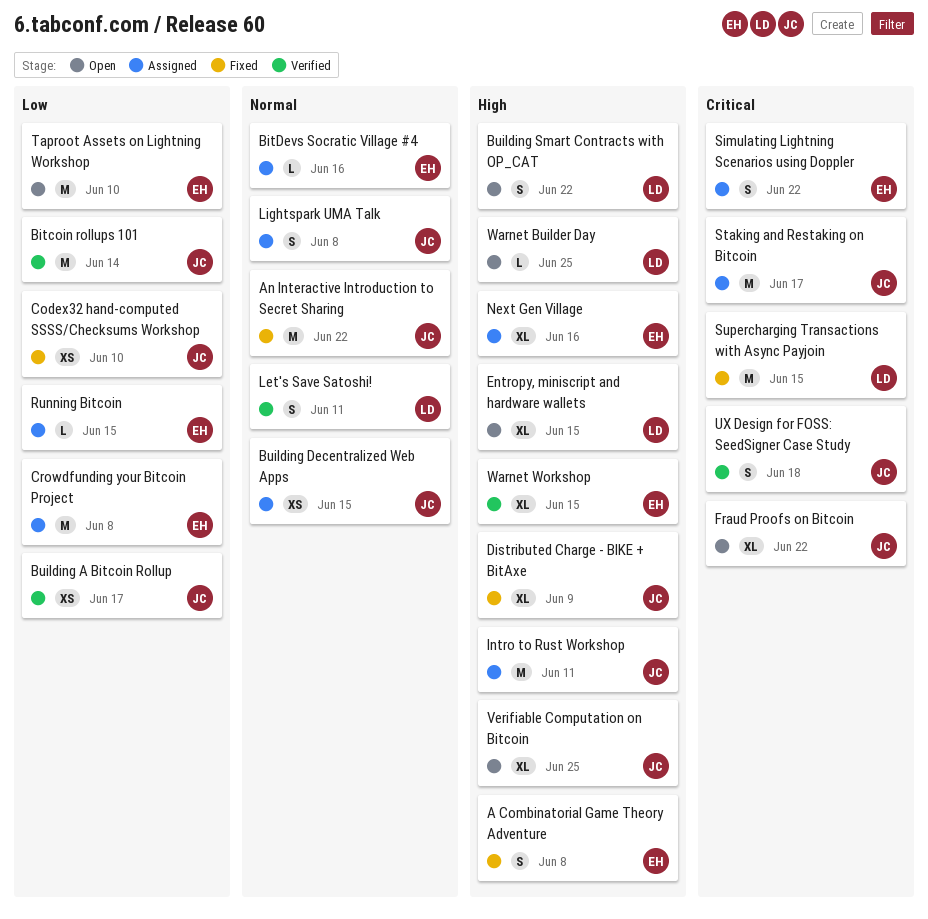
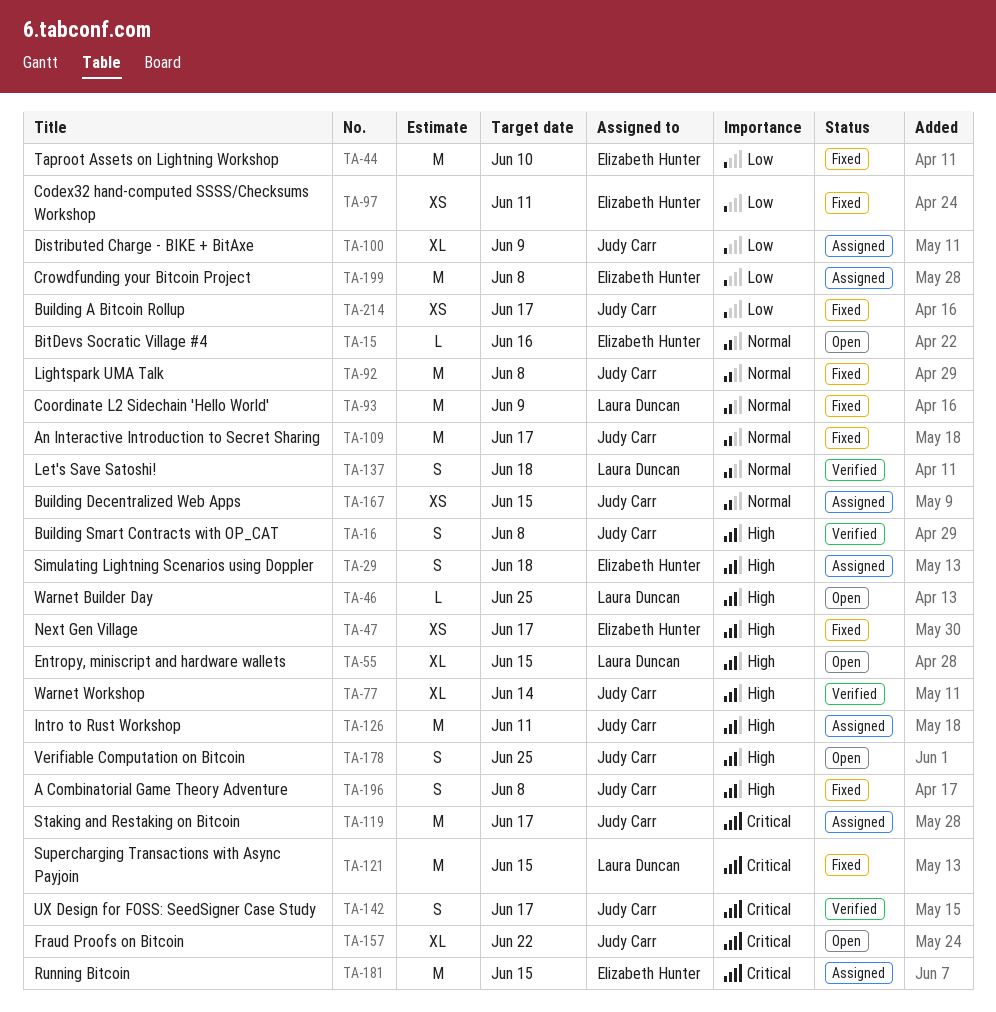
A Combinatorial Game Theory Adventure, owner: Elizabeth Hunter -> Judy Carr
An Interactive Introduction to Secret Sharing, due: Jun 22 -> Jun 17
Bitcoin rollups 101: present -> none
BitDevs Socratic Village #4, status: Assigned -> Open
Building A Bitcoin Rollup, status: Verified -> Fixed
Building Smart Contracts with OP_CAT, status: Open -> Verified
Building Smart Contracts with OP_CAT, owner: Laura Duncan -> Judy Carr
Building Smart Contracts with OP_CAT, due: Jun 22 -> Jun 8
Codex32 hand-computed SSSS/Checksums Workshop, owner: Judy Carr -> Elizabeth Hunter
Codex32 hand-computed SSSS/Checksums Workshop, due: Jun 10 -> Jun 11
Coordinate L2 Sidechain 'Hello World': none -> present
Distributed Charge - BIKE + BitAxe, status: Fixed -> Assigned
Distributed Charge - BIKE + BitAxe, priority: High -> Low
Let's Save Satoshi!, due: Jun 11 -> Jun 18
Lightspark UMA Talk, status: Assigned -> Fixed
Lightspark UMA Talk, estimate: S -> M
Next Gen Village, status: Assigned -> Fixed
Next Gen Village, estimate: XL -> XS
Next Gen Village, due: Jun 16 -> Jun 17
Running Bitcoin, priority: Low -> Critical
Running Bitcoin, estimate: L -> M
Simulating Lightning Scenarios using Doppler, priority: Critical -> High
Simulating Lightning Scenarios using Doppler, due: Jun 22 -> Jun 18
Taproot Assets on Lightning Workshop, status: Open -> Fixed
UX Design for FOSS: SeedSigner Case Study, due: Jun 18 -> Jun 17
Verifiable Computation on Bitcoin, estimate: XL -> S
Warnet Workshop, owner: Elizabeth Hunter -> Judy Carr
Warnet Workshop, due: Jun 15 -> Jun 14

